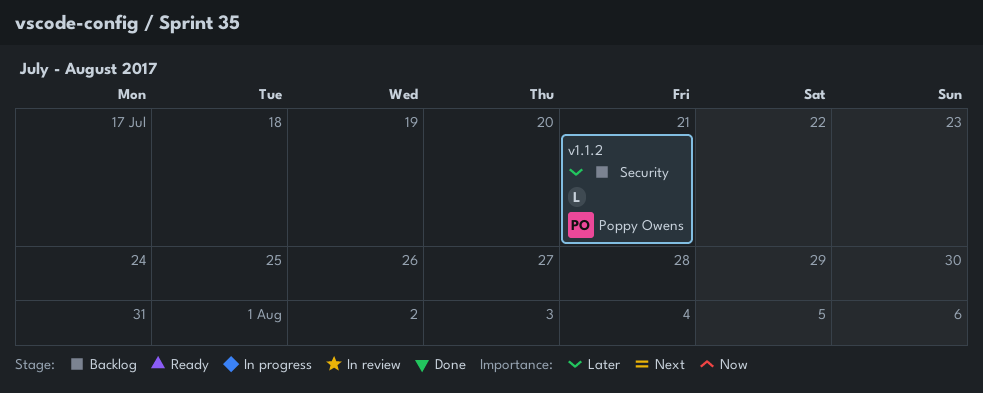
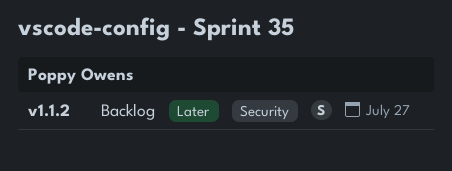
v1.1.2, estimate: L -> S
v1.1.2, due: Jul 21 -> Jul 27

